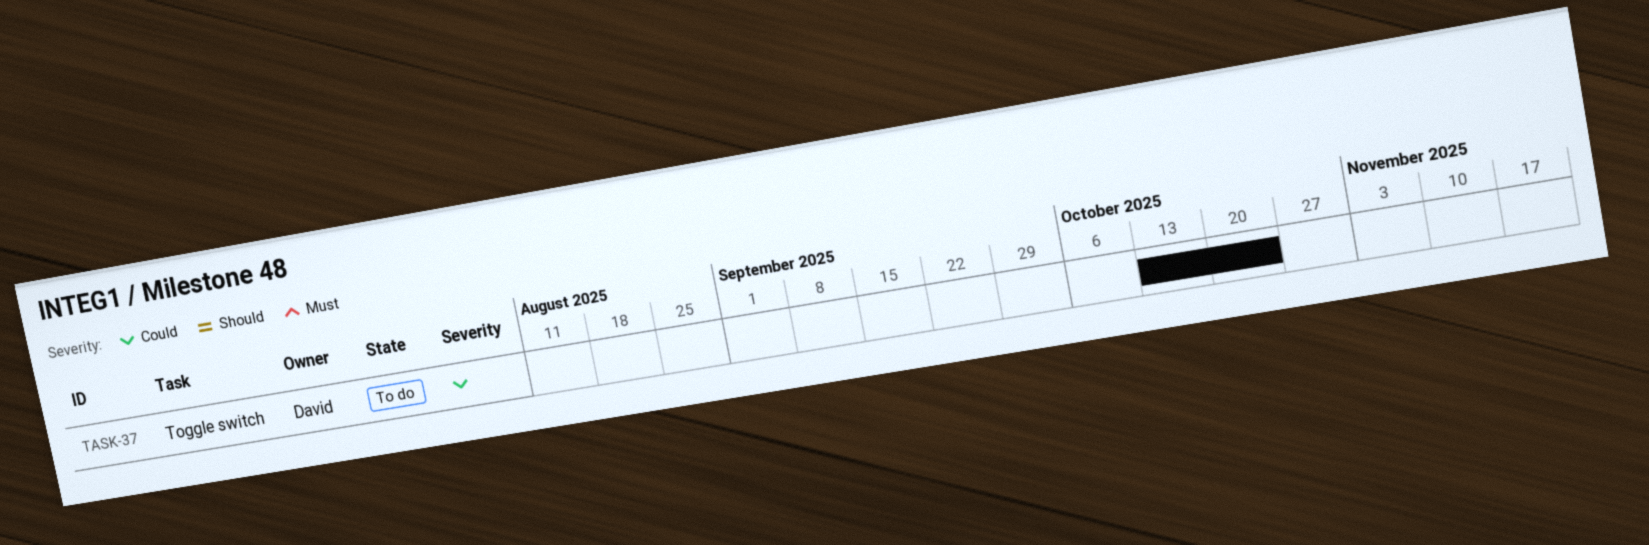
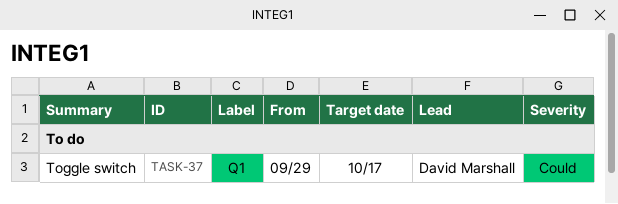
TASK-37, start: Oct 13 -> Sep 29
TASK-37, due: Oct 24 -> Oct 17

